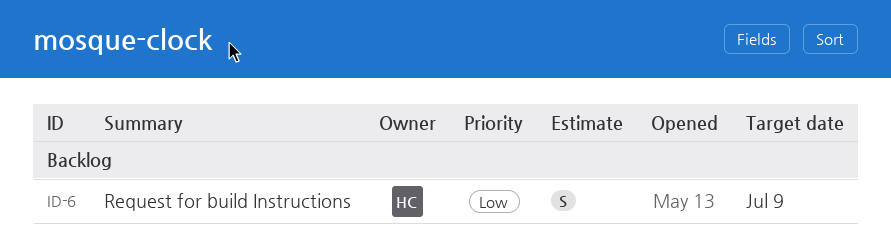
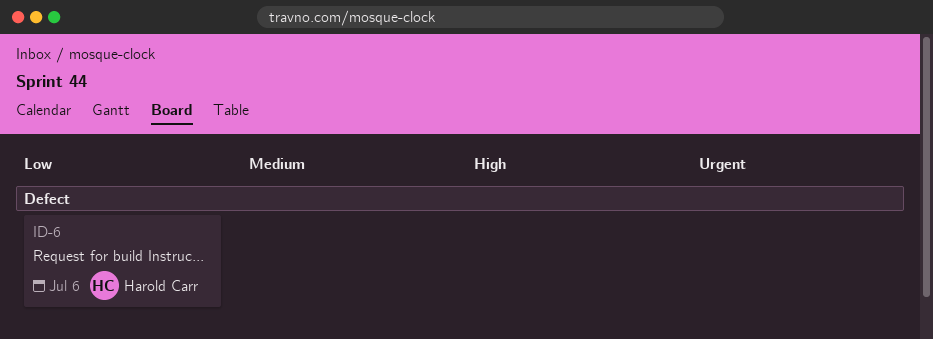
ID-6, due: Jul 9 -> Jul 6

